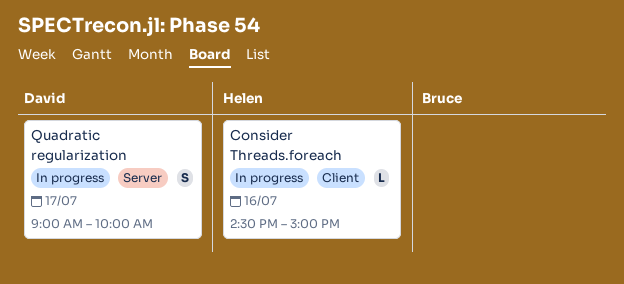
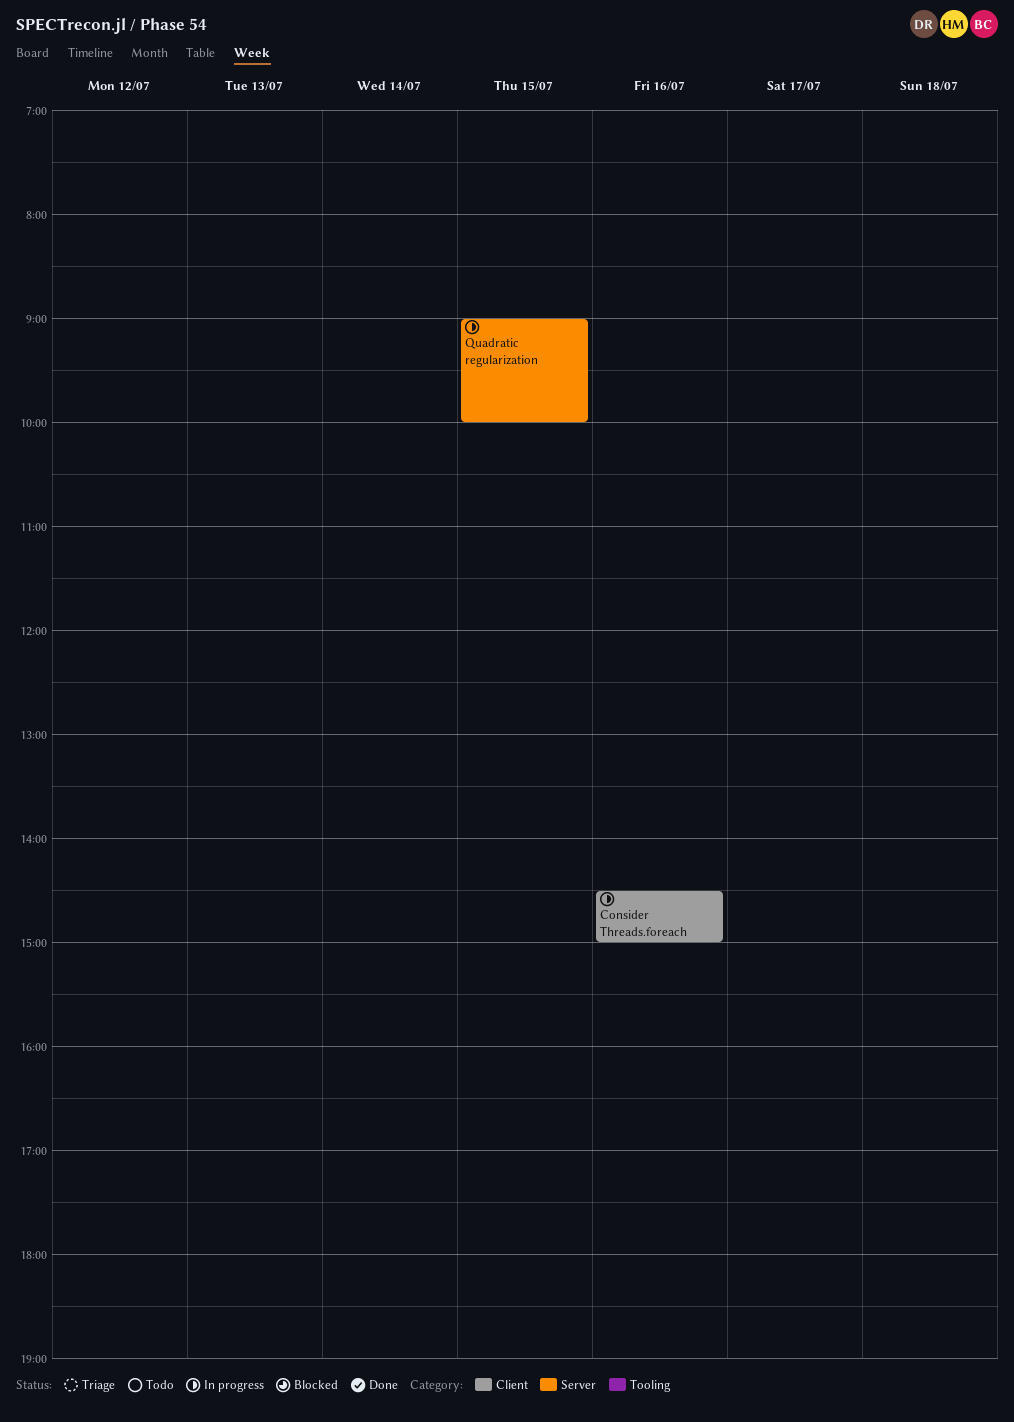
Quadratic regularization, day: Jul 17 -> Jul 15

